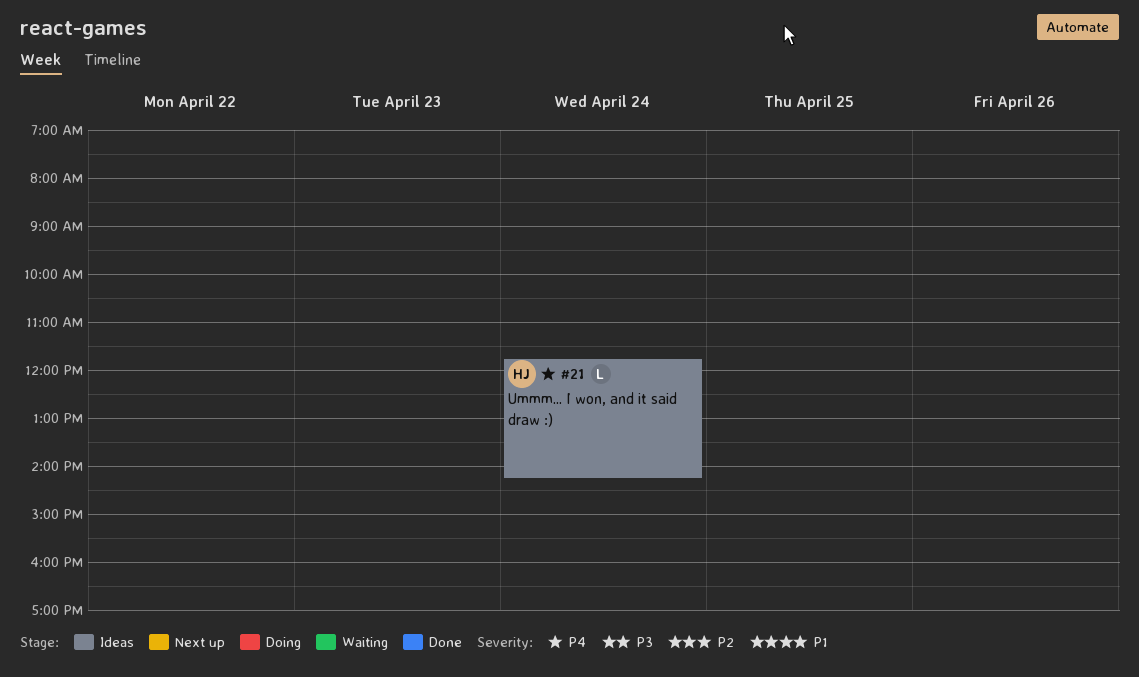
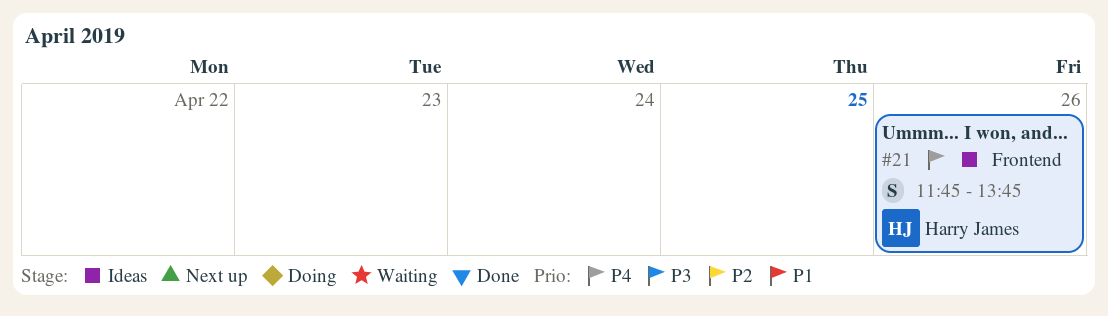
#21, estimate: L -> S
#21, day: Apr 24 -> Apr 26
#21, ends: 14:15 -> 13:45

